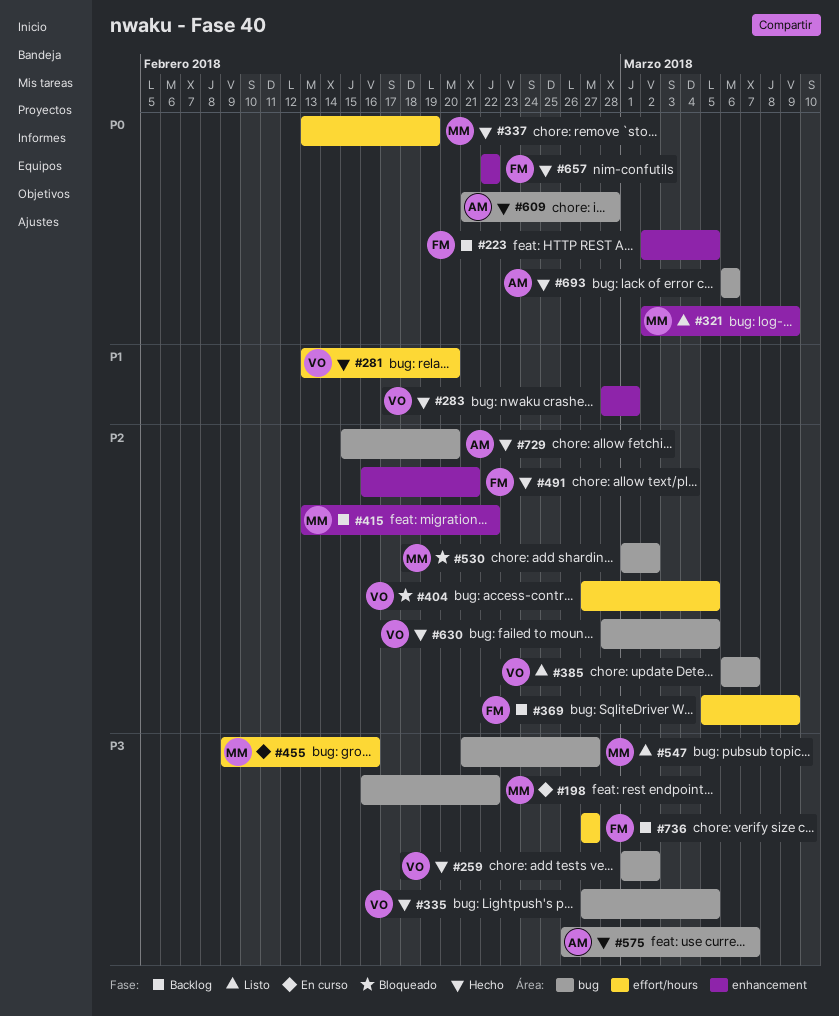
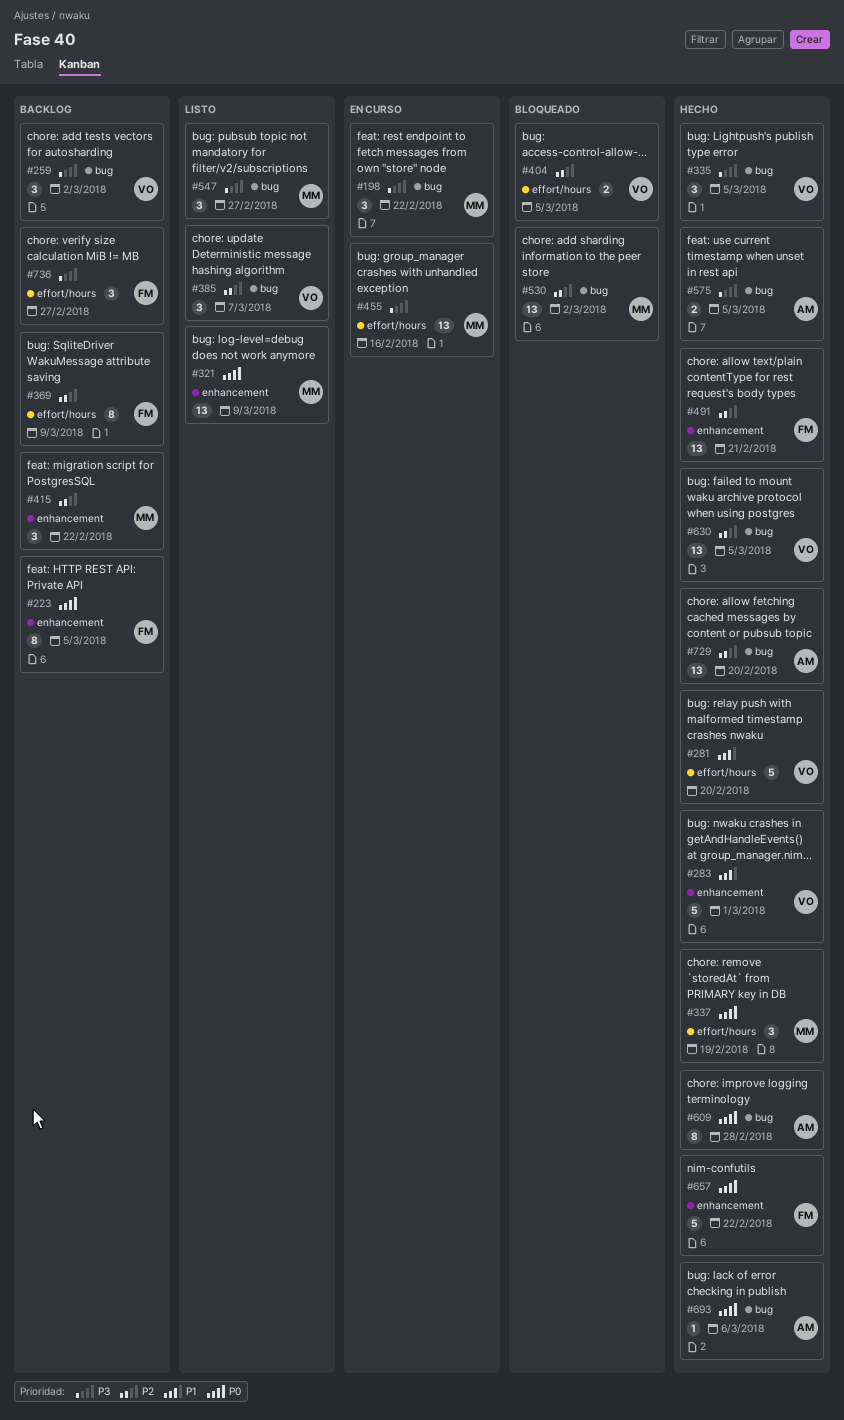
#259, status: Hecho -> Backlog
#575, due: Mar 7 -> Mar 5

